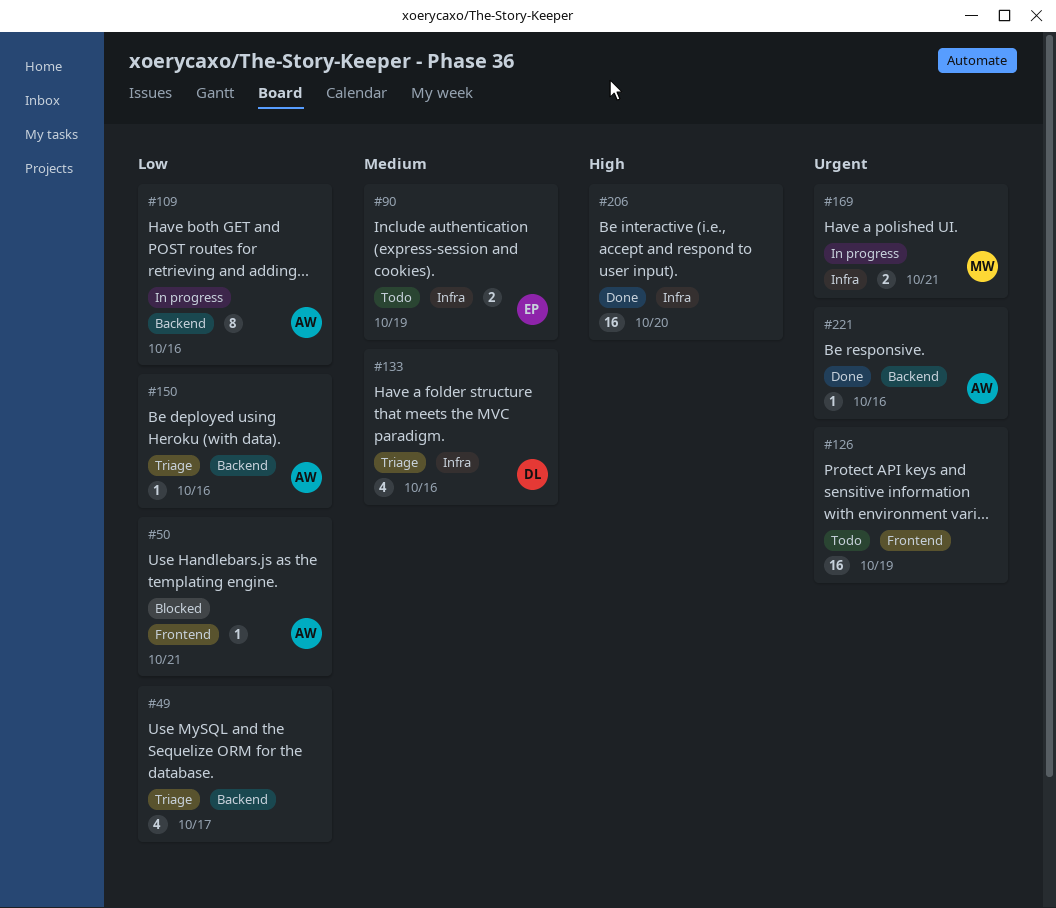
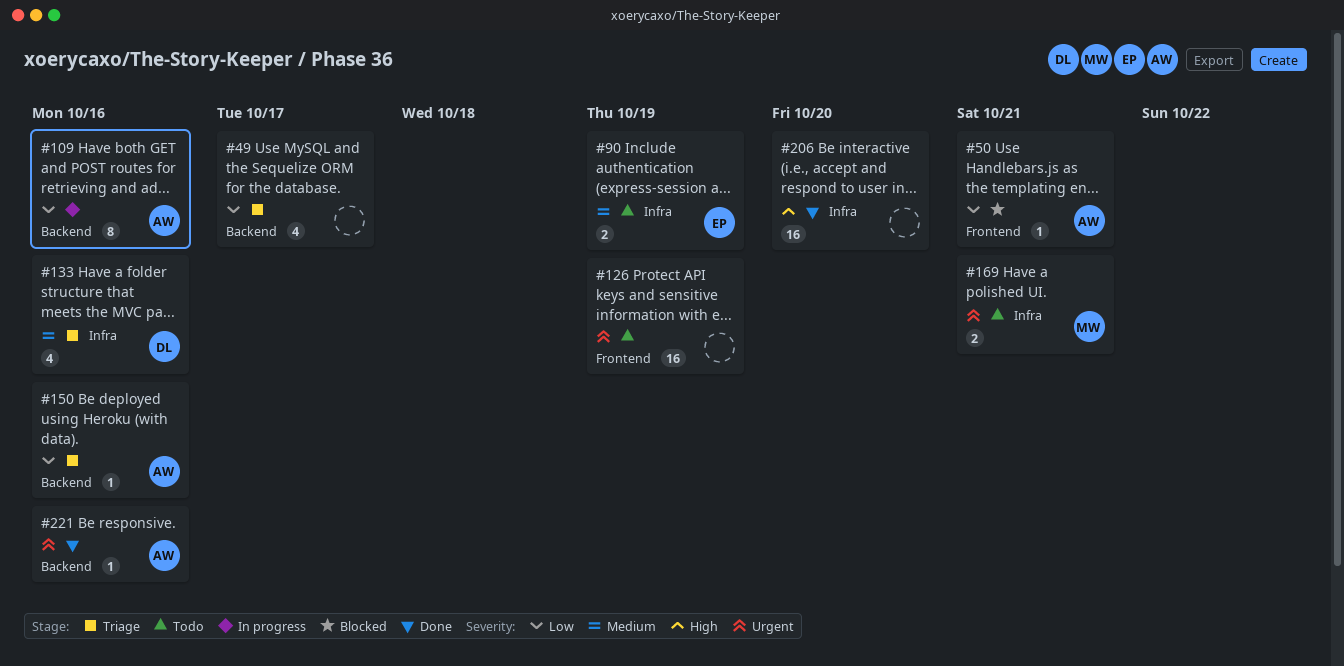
#169, status: In progress -> Todo

